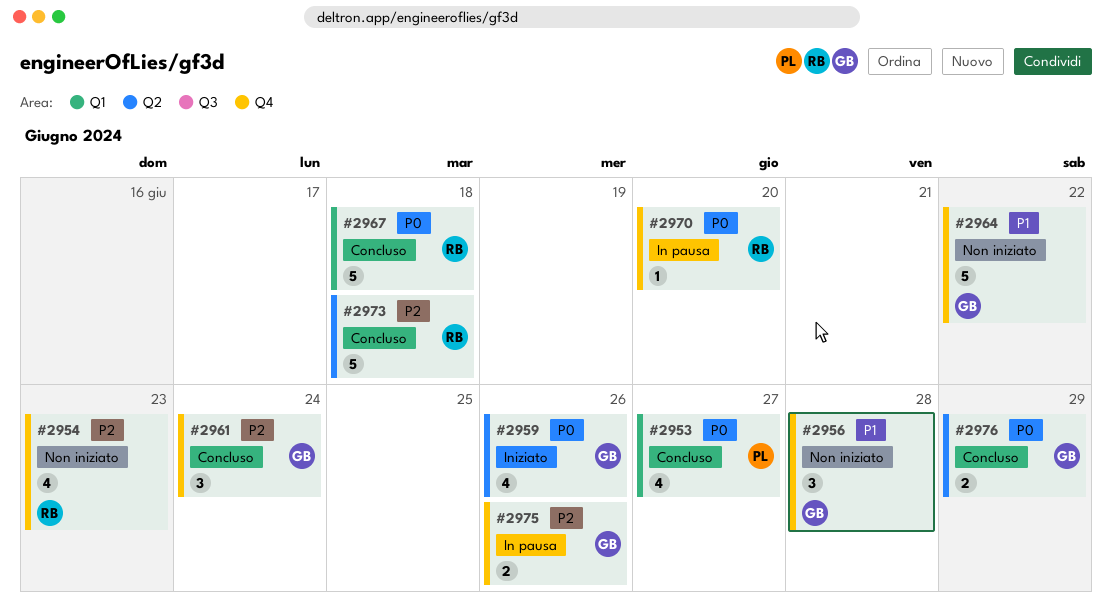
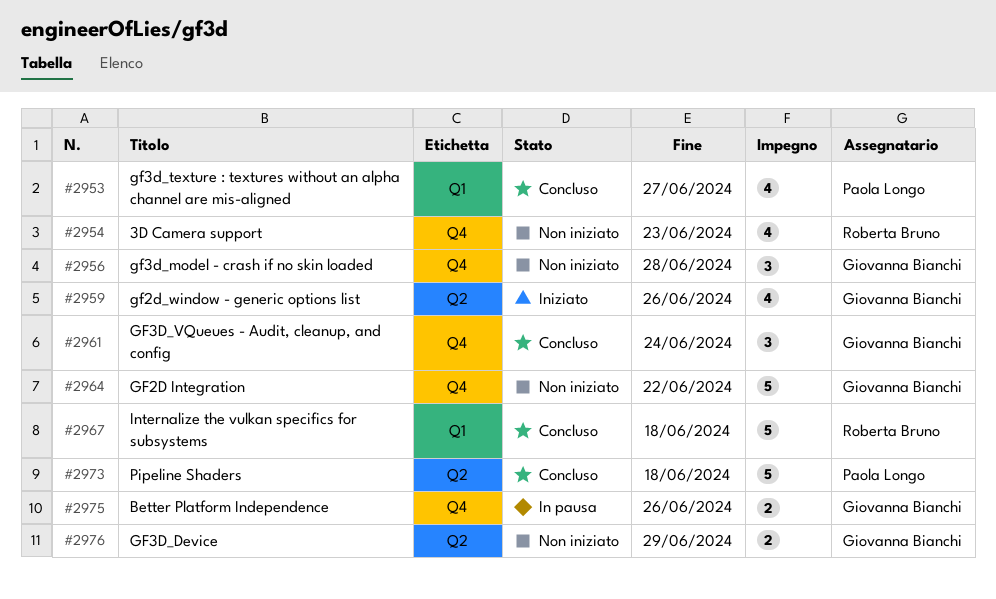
#2970: present -> none
#2973, owner: Roberta Bruno -> Paola Longo
#2976, status: Concluso -> Non iniziato

